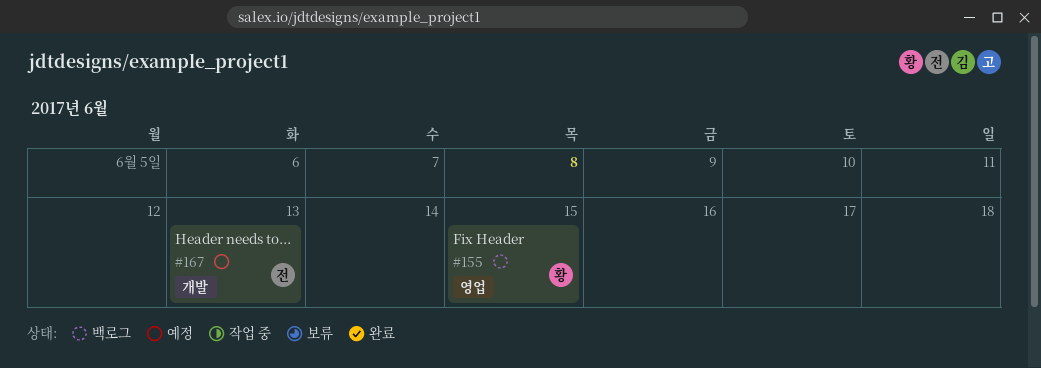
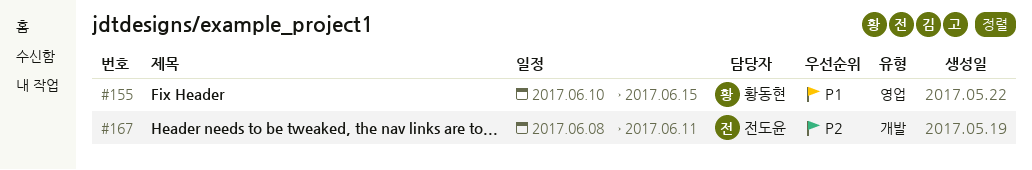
#167, due: Jun 13 -> Jun 11

